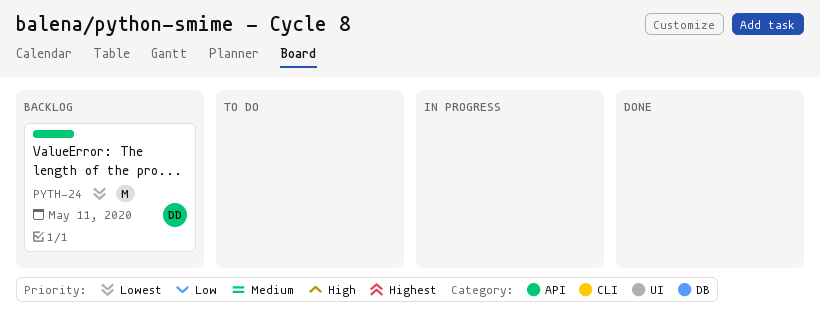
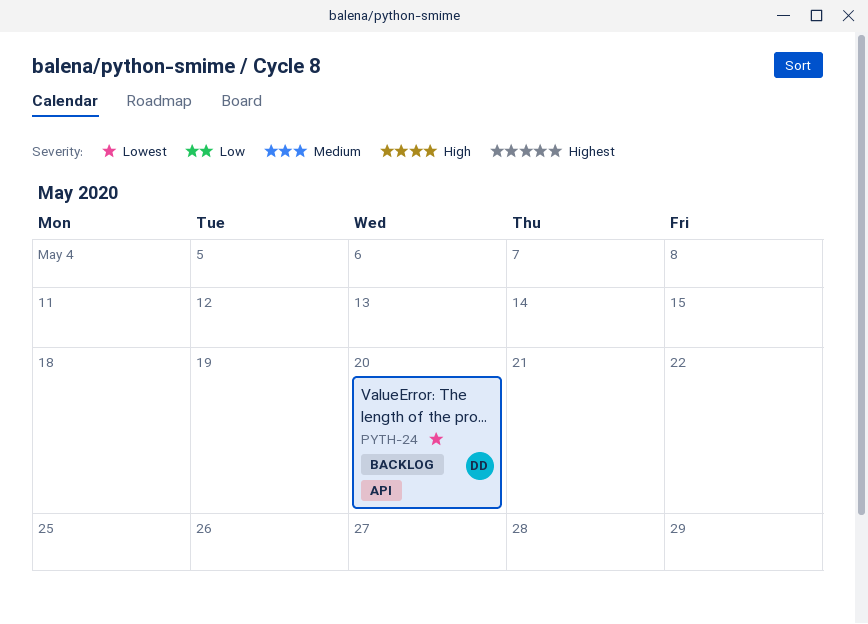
PYTH-24, due: May 11 -> May 20

